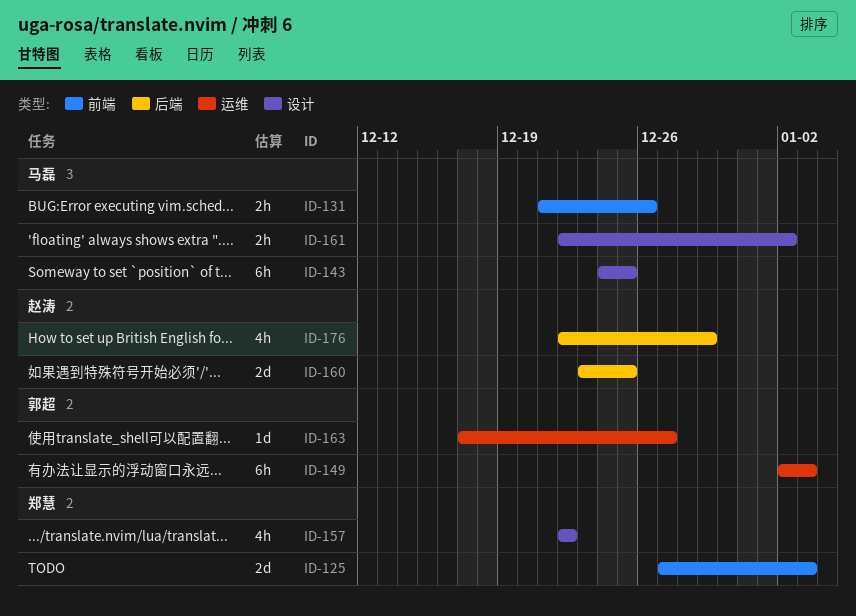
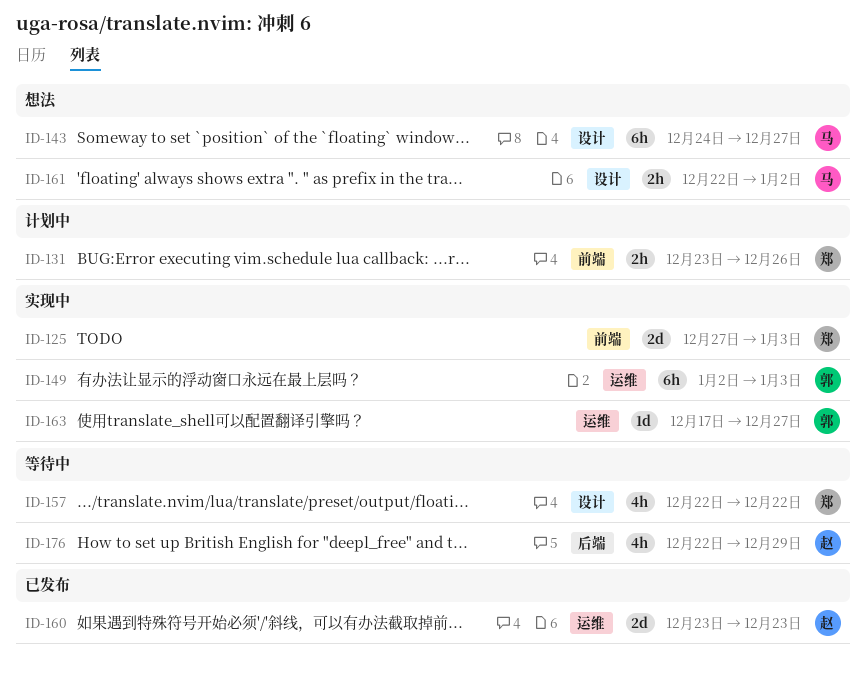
ID-131, owner: 马磊 -> 郑慧
ID-131, start: Dec 21 -> Dec 23
ID-143, due: Dec 25 -> Dec 27
ID-160, label: 后端 -> 运维
ID-160, due: Dec 25 -> Dec 23

